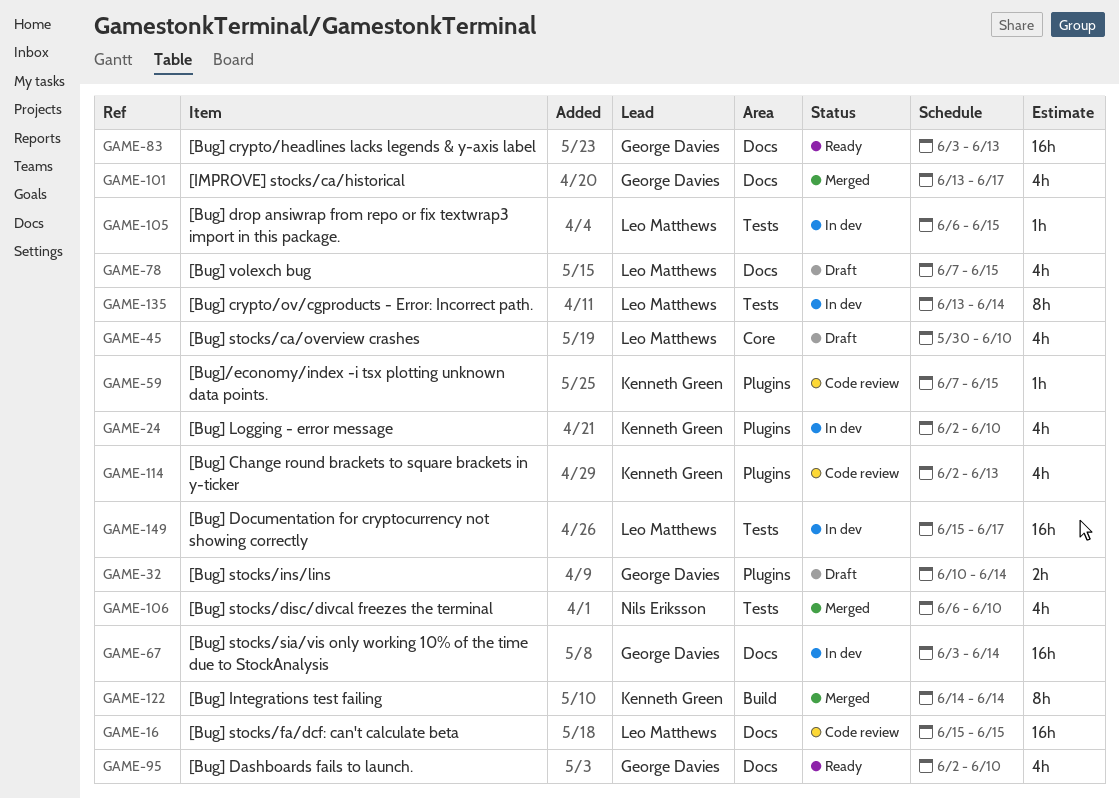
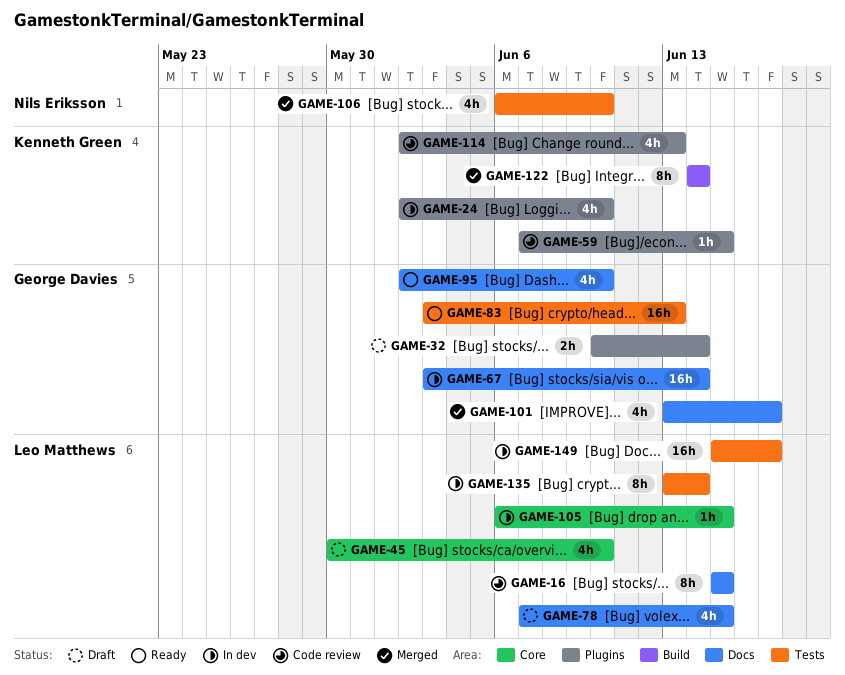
GAME-16, estimate: 16h -> 8h
GAME-83, label: Docs -> Tests
GAME-105, label: Tests -> Core

